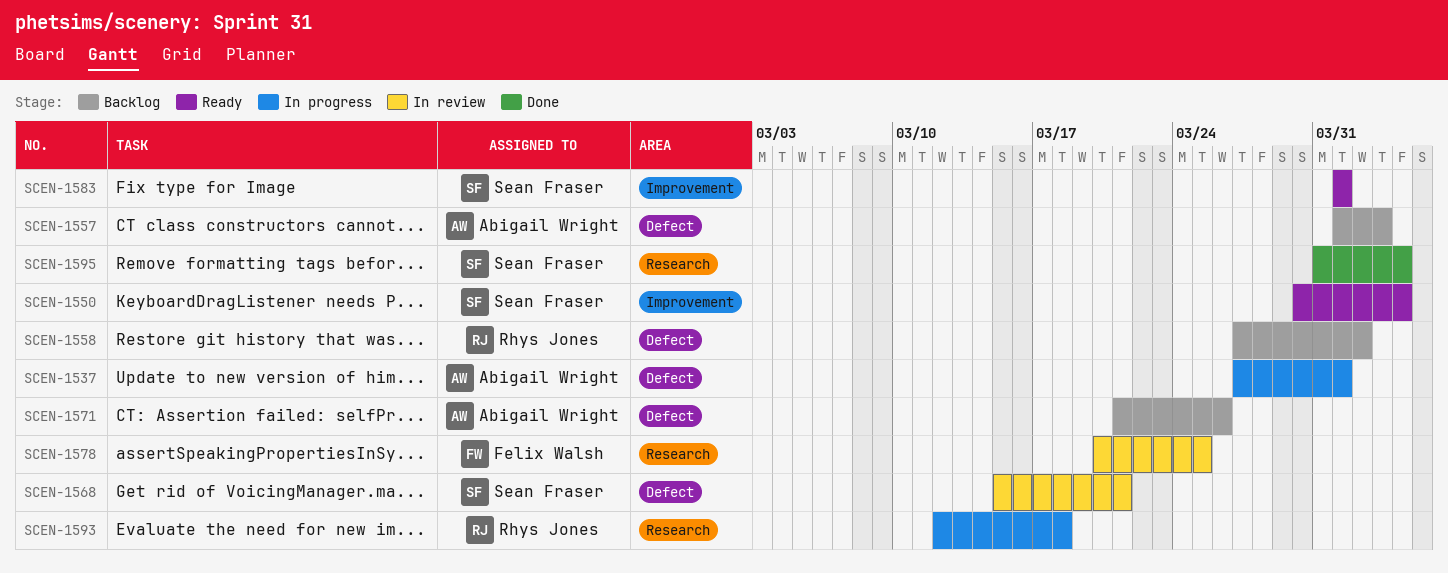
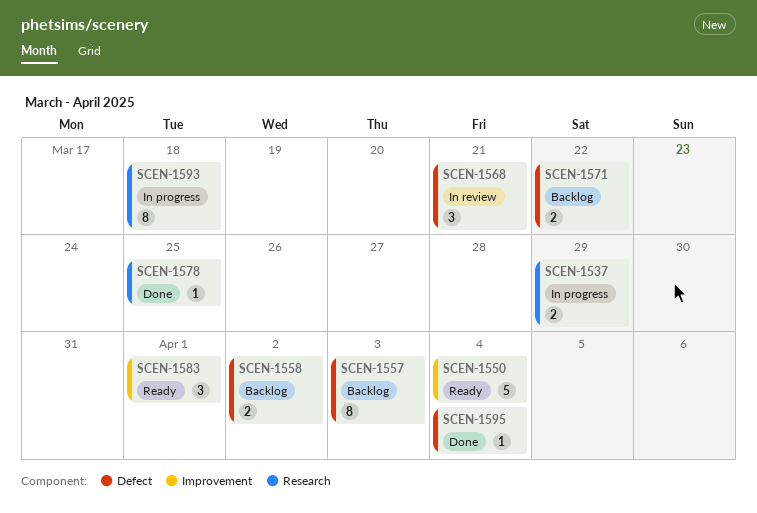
SCEN-1537, label: Defect -> Research
SCEN-1537, due: Apr 1 -> Mar 29
SCEN-1571, due: Mar 26 -> Mar 22
SCEN-1578, status: In review -> Done
SCEN-1595, label: Research -> Defect

